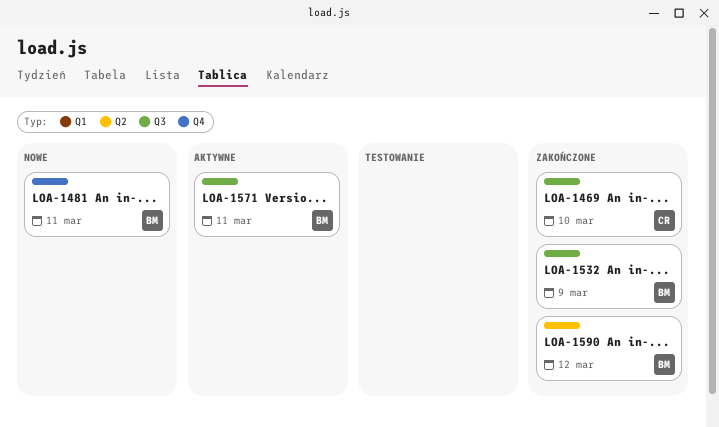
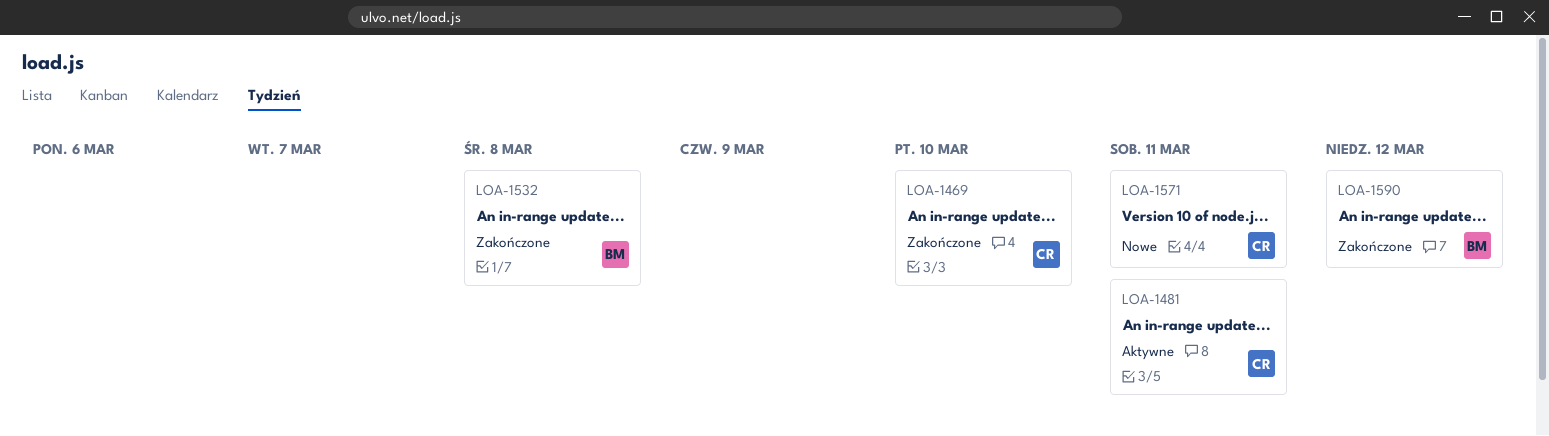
LOA-1481, status: Nowe -> Aktywne
LOA-1481, owner: BM -> CR
LOA-1532, due: Mar 9 -> Mar 8
LOA-1571, status: Aktywne -> Nowe
LOA-1571, owner: BM -> CR

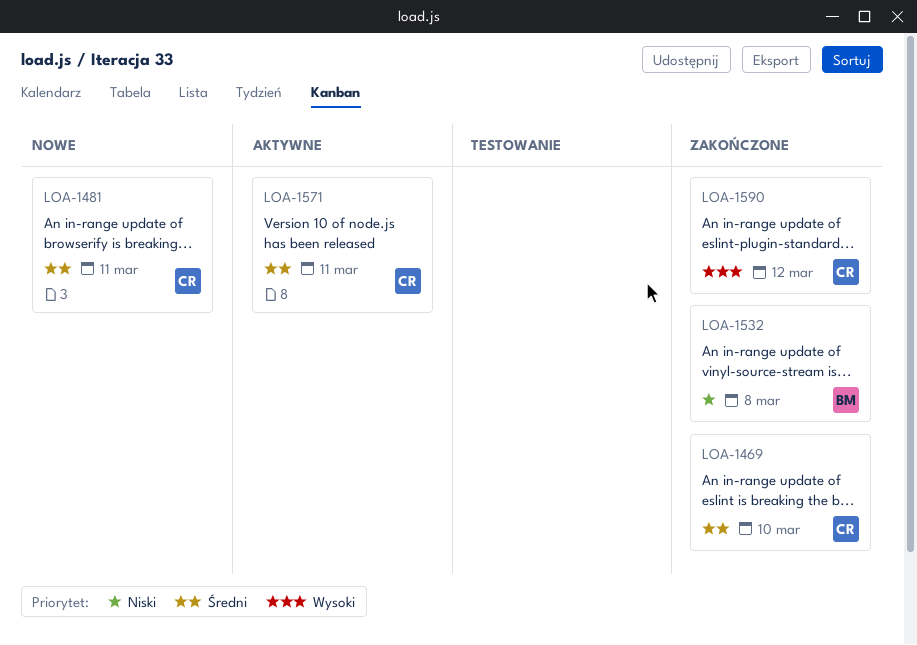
LOA-1481, status: Aktywne -> Nowe
LOA-1571, status: Nowe -> Aktywne
LOA-1590, owner: BM -> CR

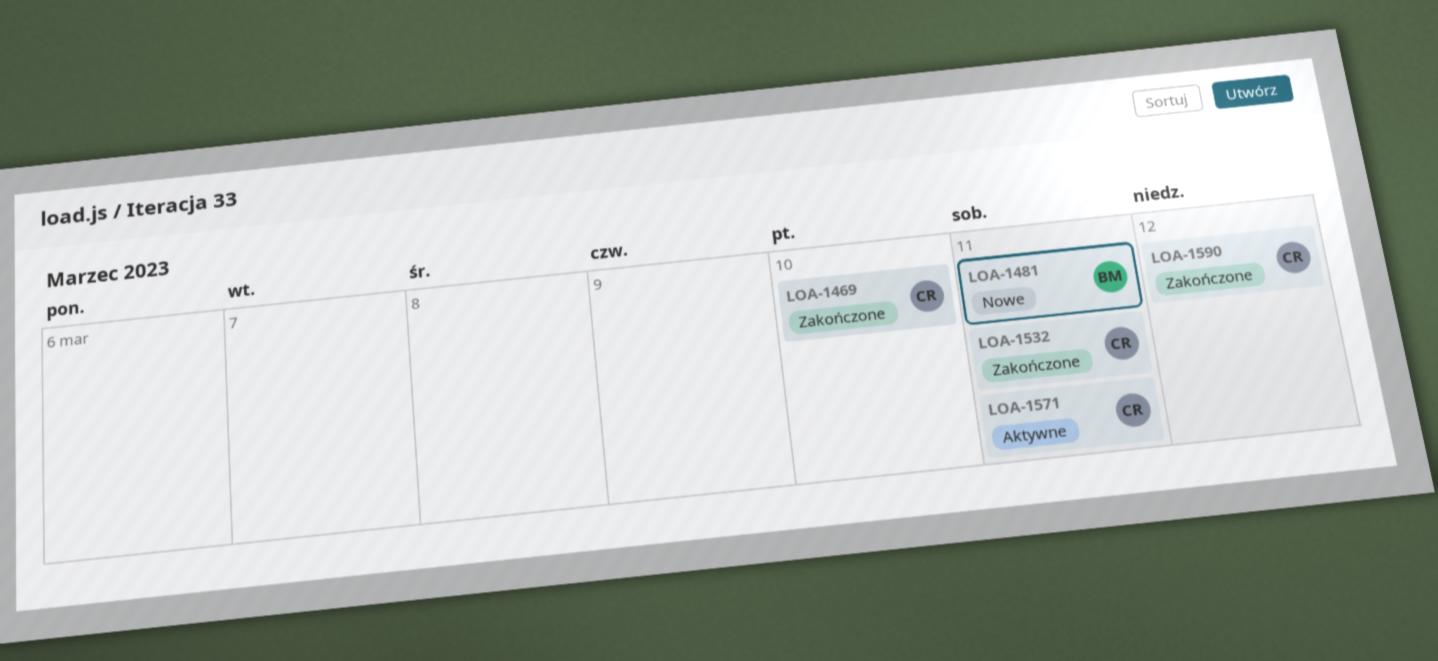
LOA-1481, owner: CR -> BM
LOA-1532, owner: BM -> CR
LOA-1532, due: Mar 8 -> Mar 11

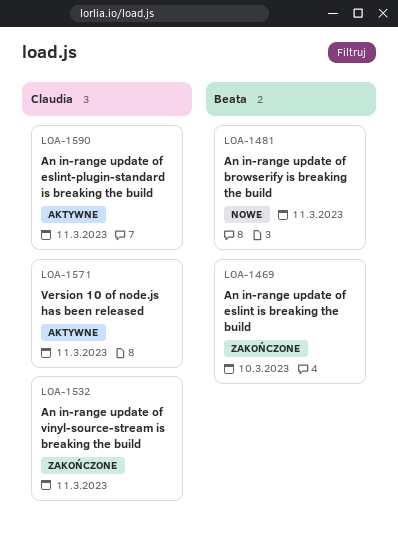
LOA-1469, owner: Claudia -> Beata
LOA-1590, status: Zakończone -> Aktywne
LOA-1590, due: Mar 12 -> Mar 11

